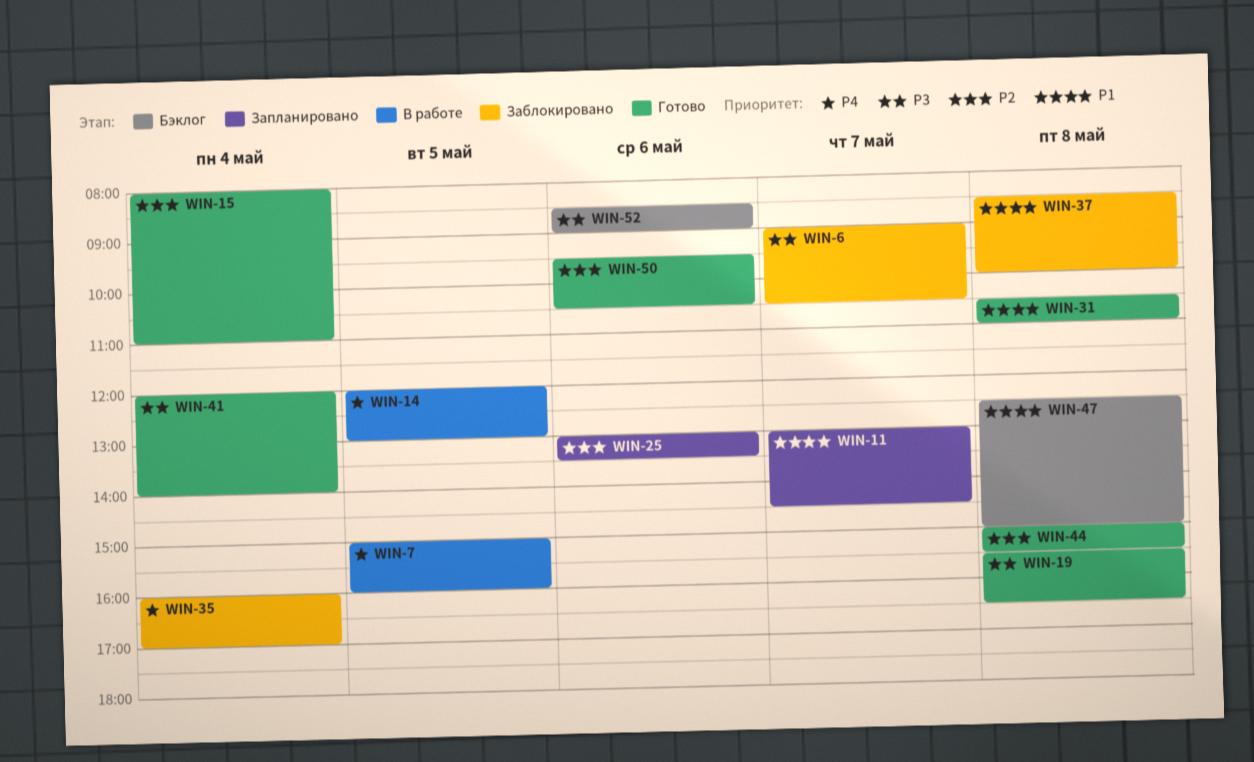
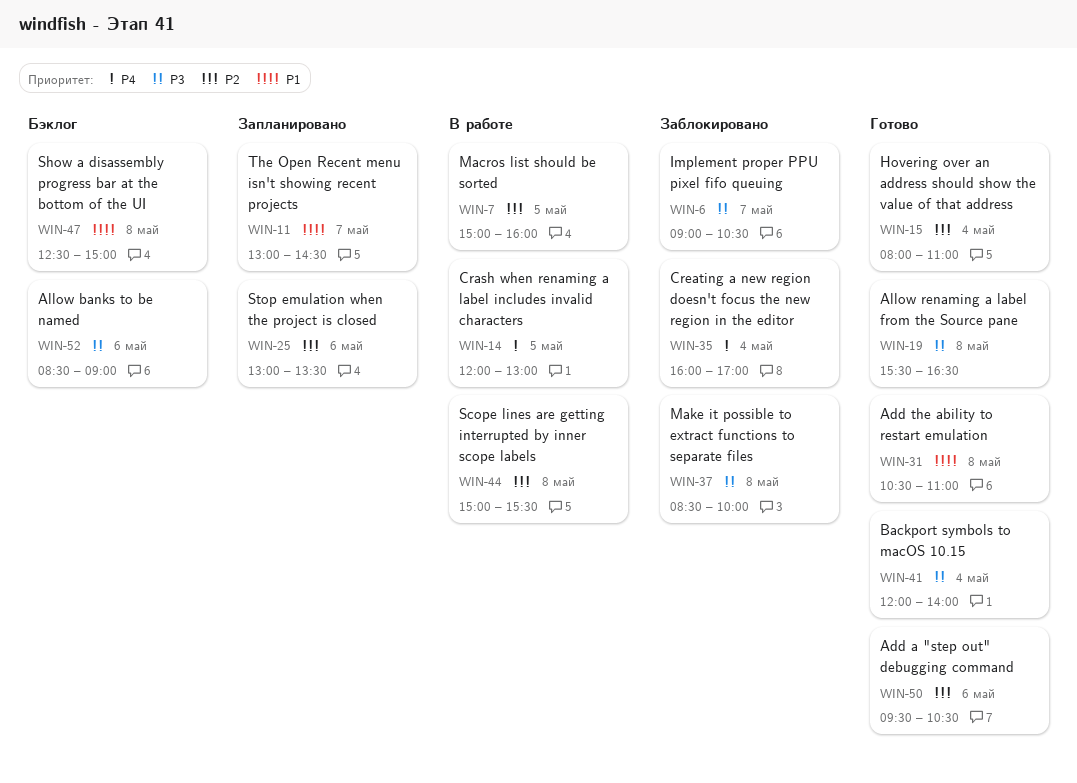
WIN-7, priority: P4 -> P2
WIN-37, priority: P1 -> P3
WIN-44, status: Готово -> В работе

